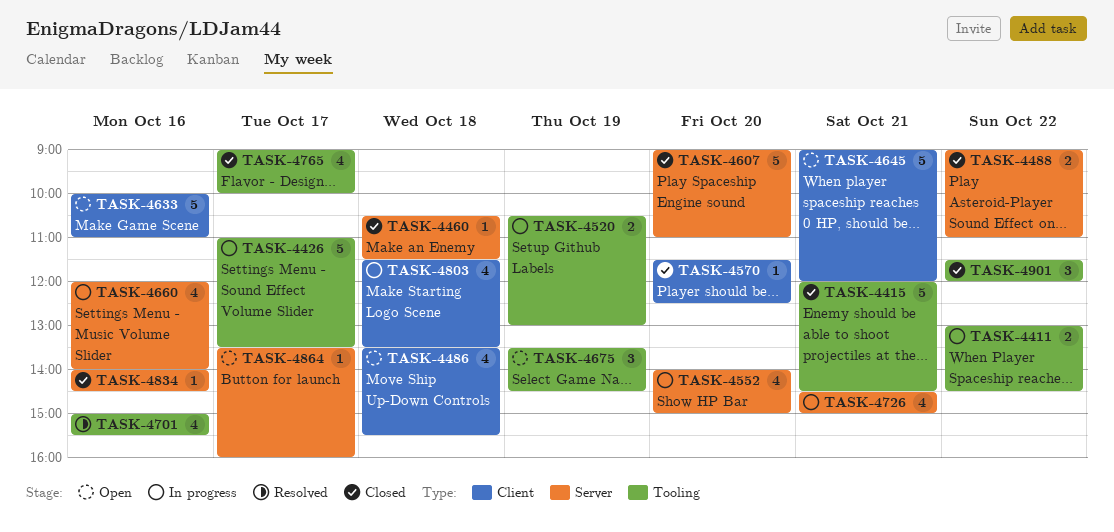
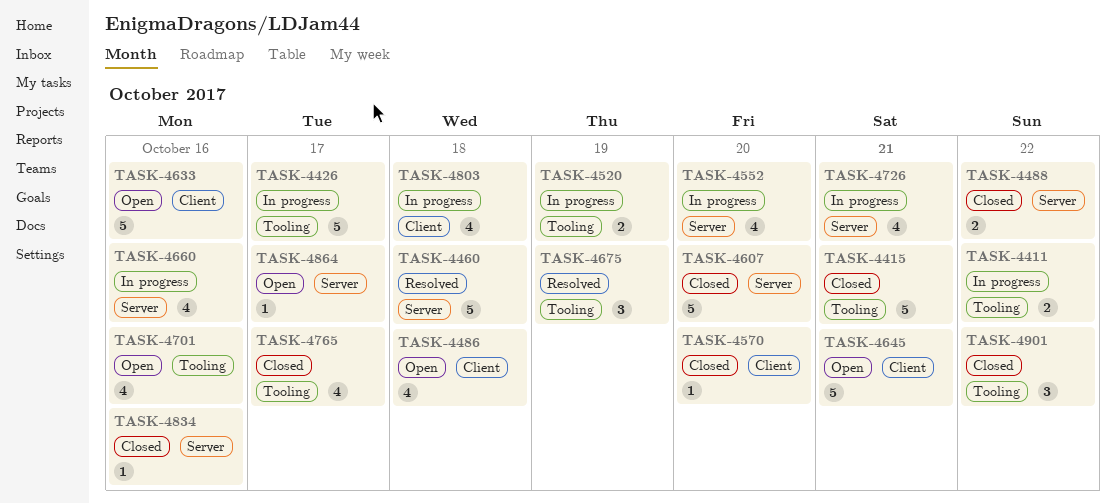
TASK-4460, status: Closed -> Resolved
TASK-4460, estimate: 1 -> 5
TASK-4675, status: Open -> Resolved
TASK-4701, status: Resolved -> Open

